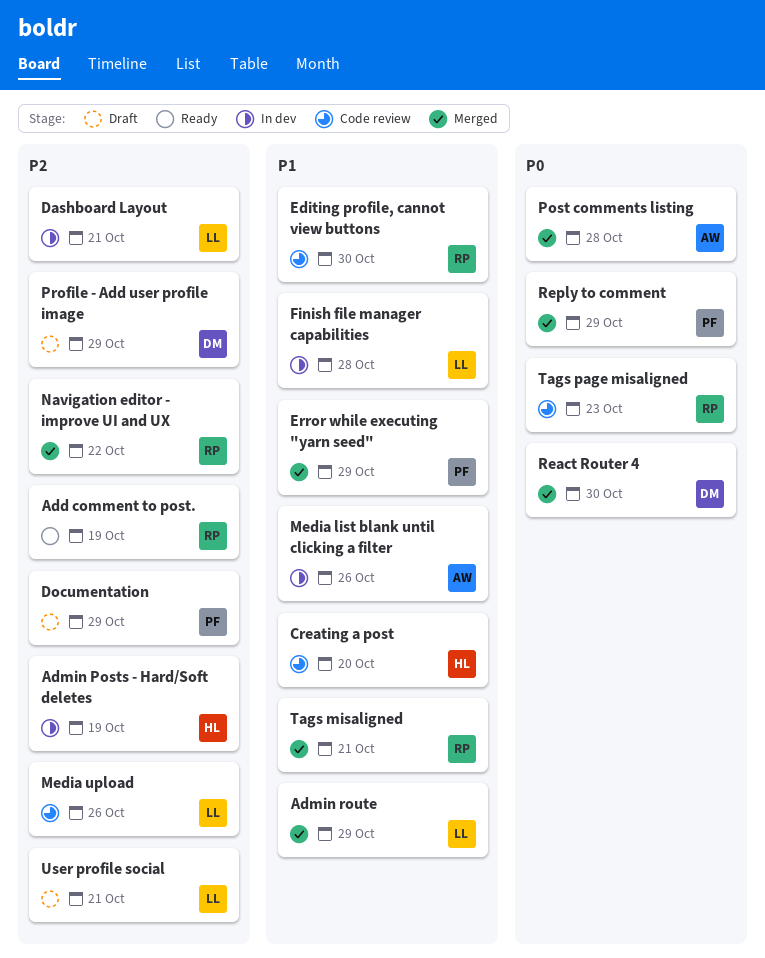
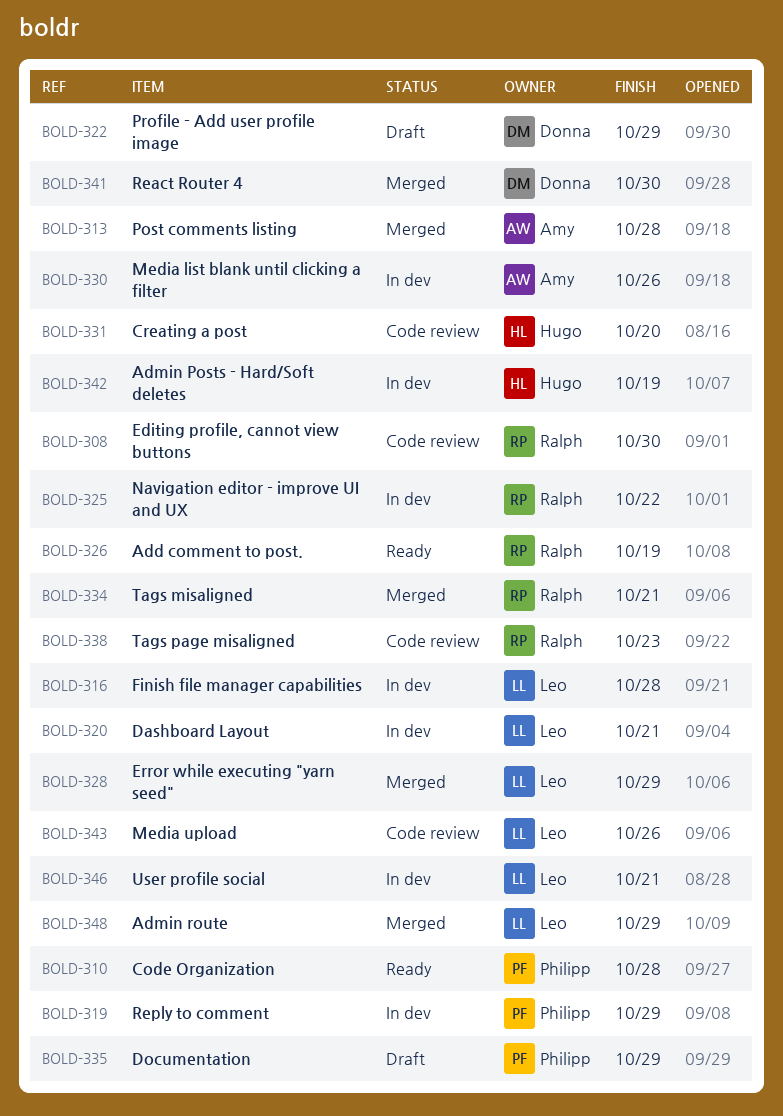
Code Organization: none -> present
Error while executing "yarn seed", owner: Philipp -> Leo
Navigation editor - improve UI and UX, status: Merged -> In dev
Reply to comment, status: Merged -> In dev
User profile social, status: Draft -> In dev

